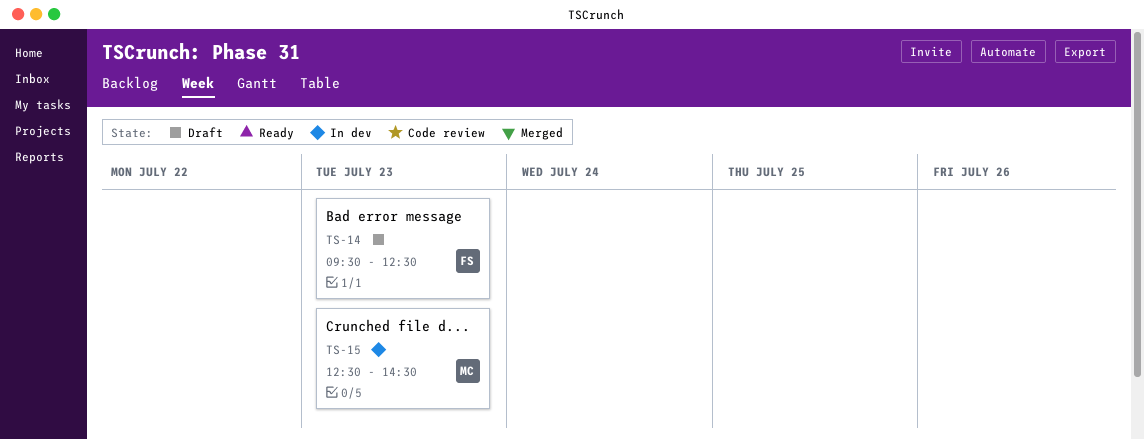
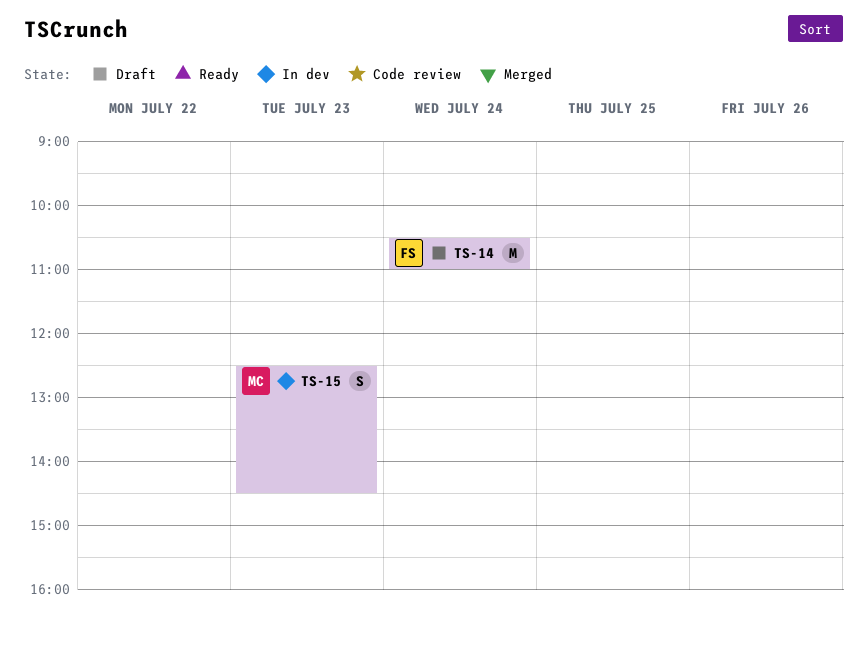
TS-14, day: Jul 23 -> Jul 24
TS-14, begins: 09:30 -> 10:30
TS-14, ends: 12:30 -> 11:00

